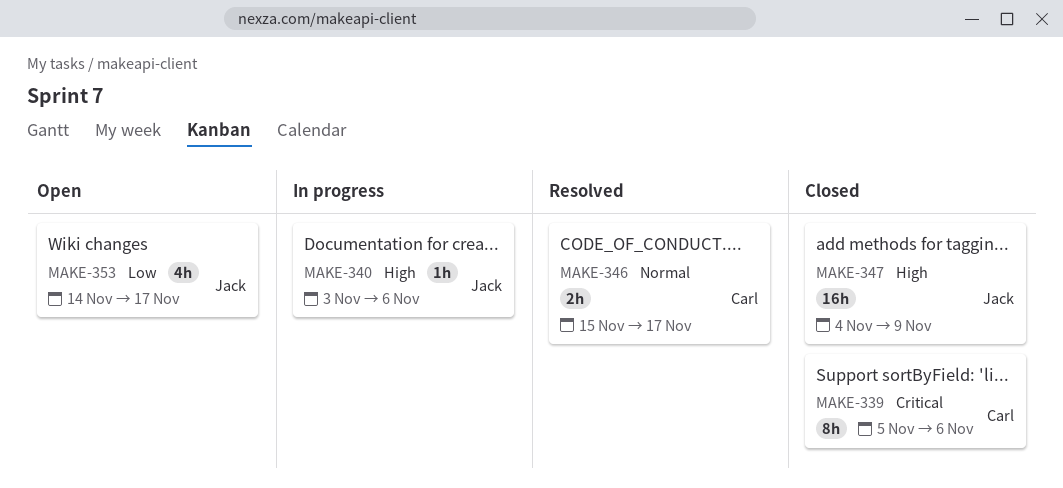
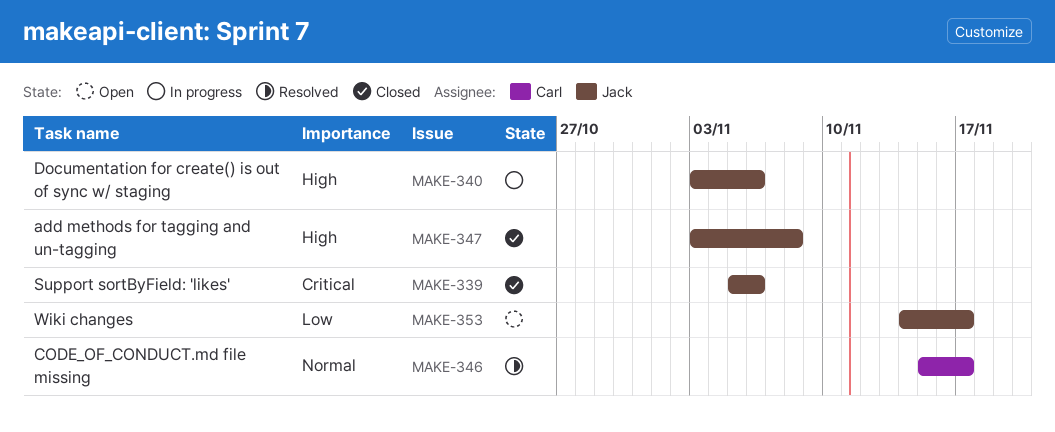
MAKE-339, owner: Carl -> Jack
MAKE-347, start: Nov 4 -> Nov 3
MAKE-347, due: Nov 9 -> Nov 8

